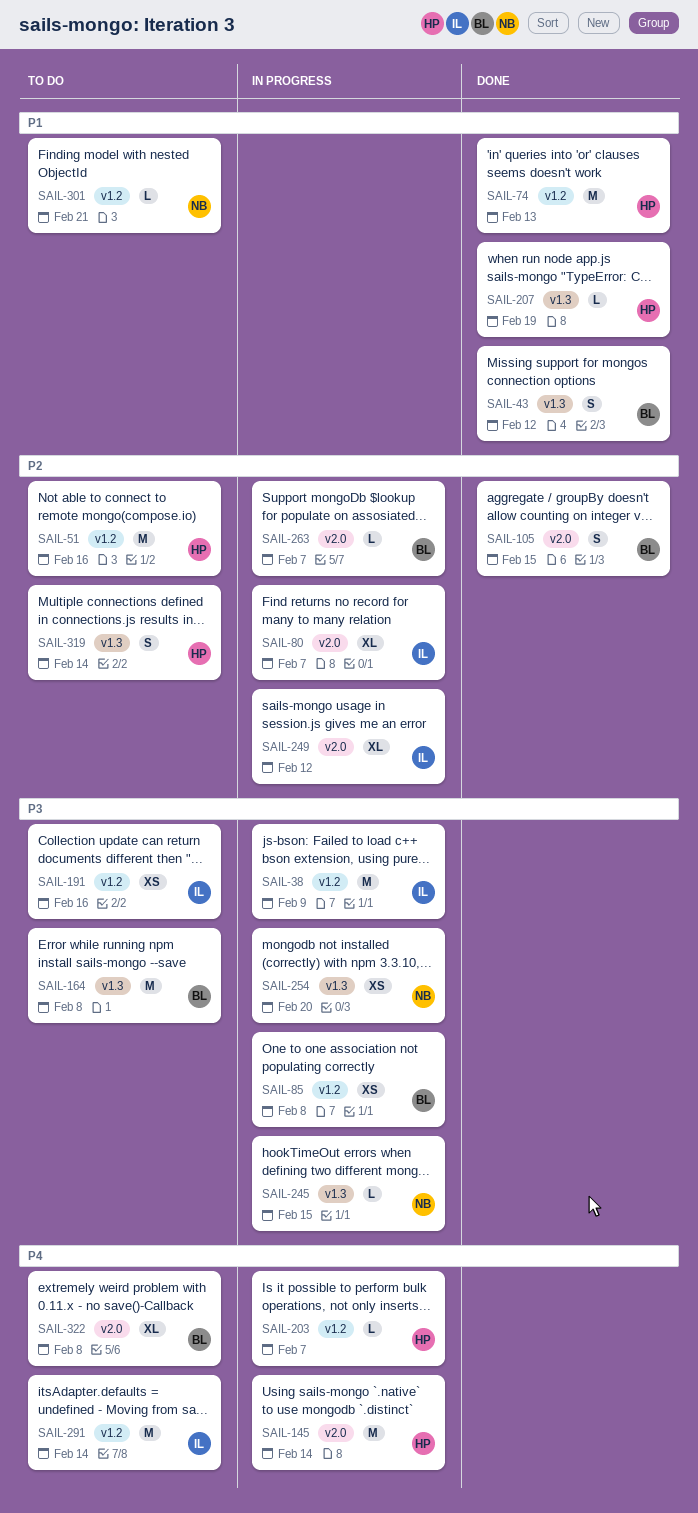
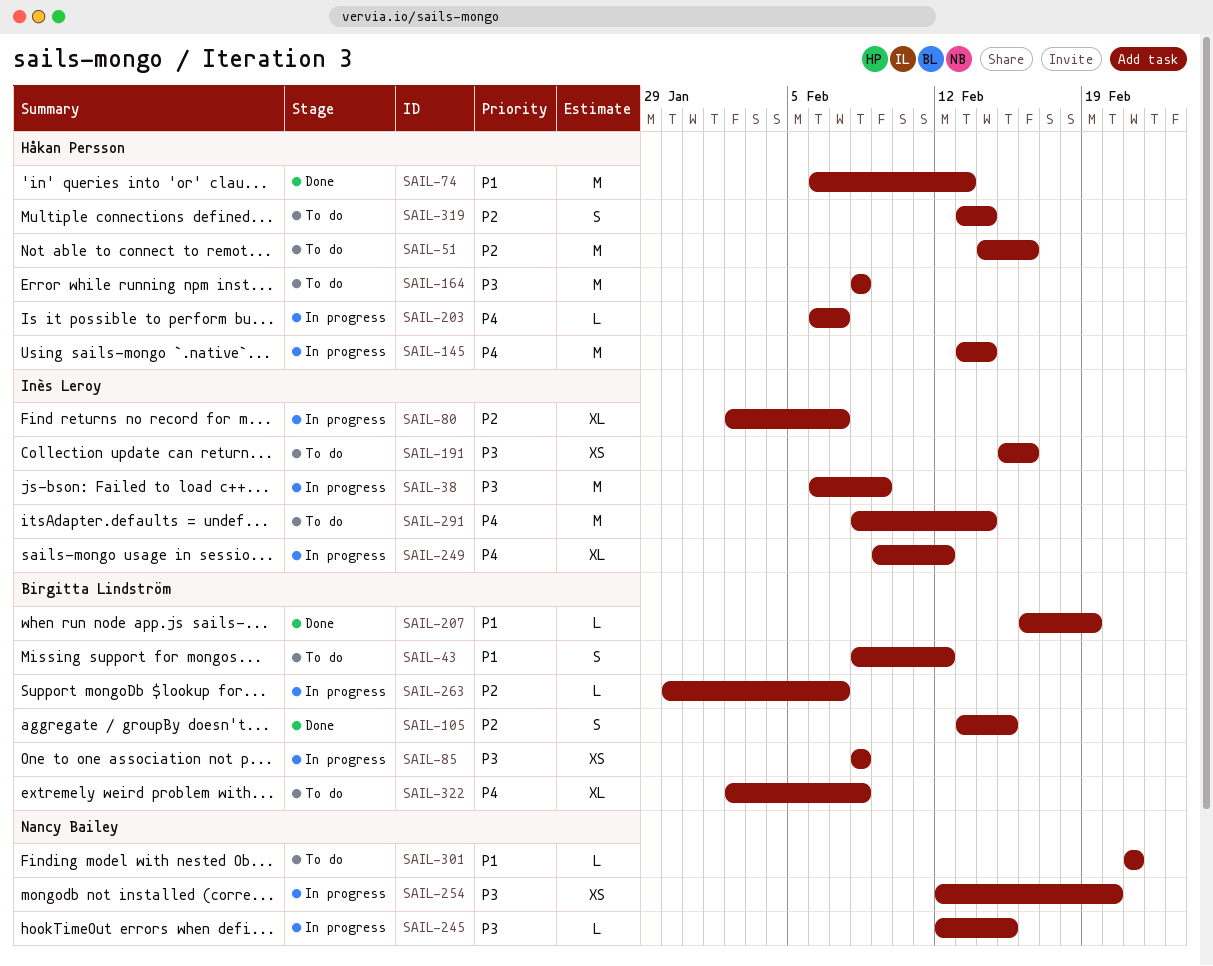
SAIL-43, status: Done -> To do
SAIL-164, owner: Birgitta Lindström -> Håkan Persson
SAIL-207, owner: Håkan Persson -> Birgitta Lindström
SAIL-249, priority: P2 -> P4

